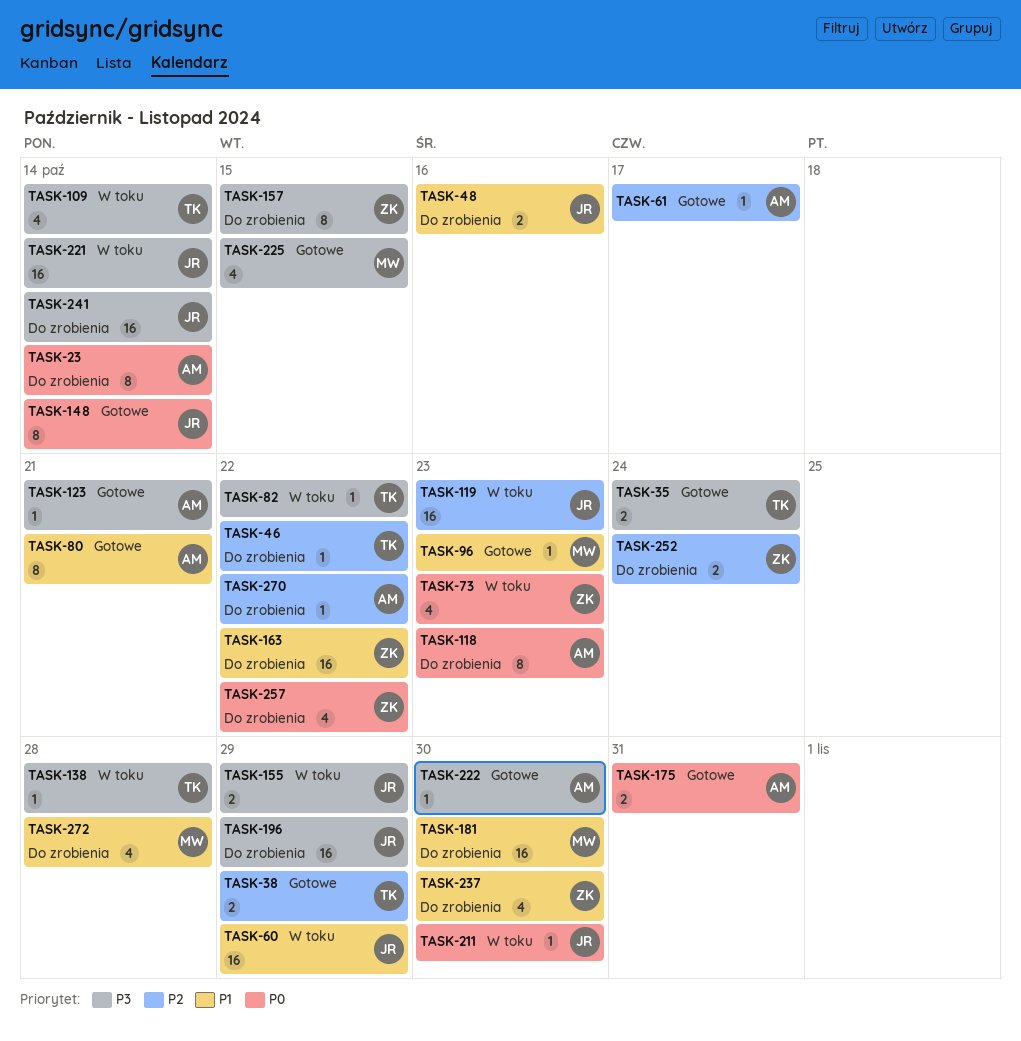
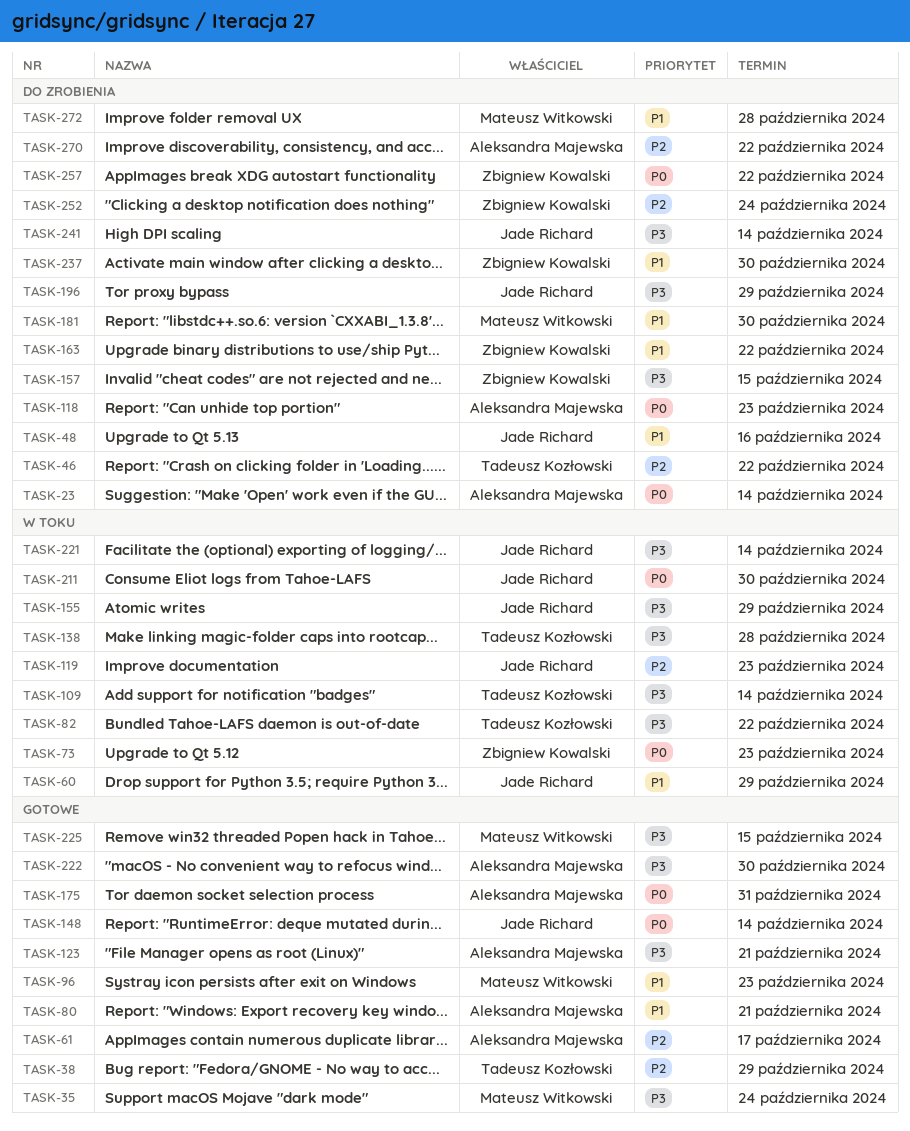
TASK-35, owner: Tadeusz Kozłowski -> Mateusz Witkowski

